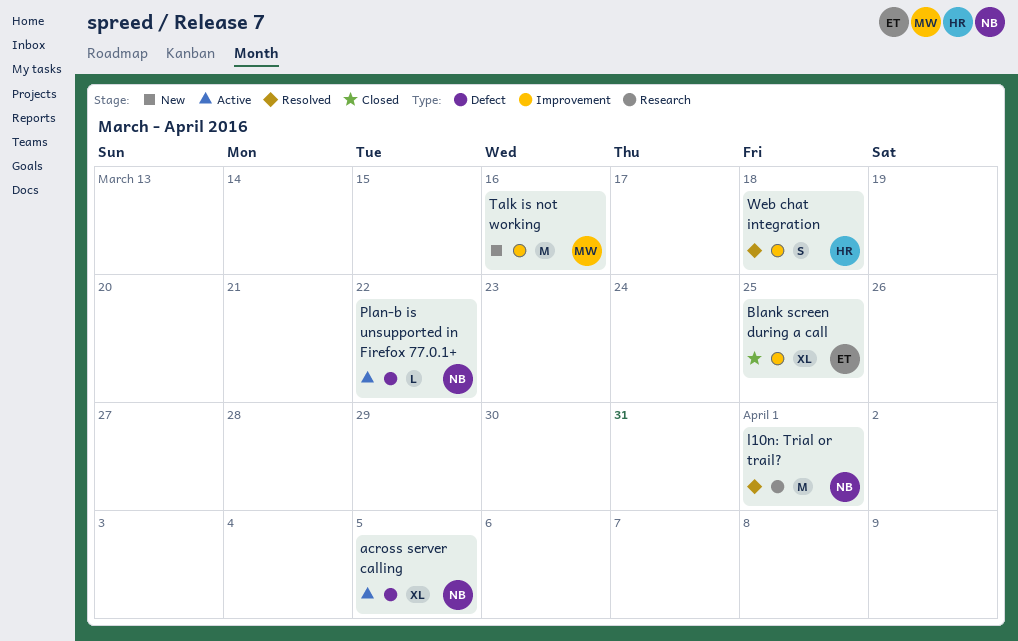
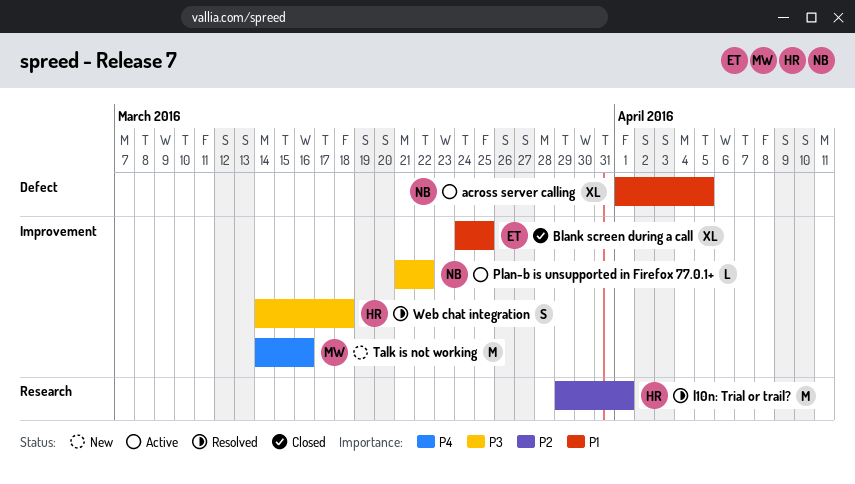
l10n: Trial or trail?, owner: NB -> HR
Plan-b is unsupported in Firefox 77.0.1+, label: Defect -> Improvement

